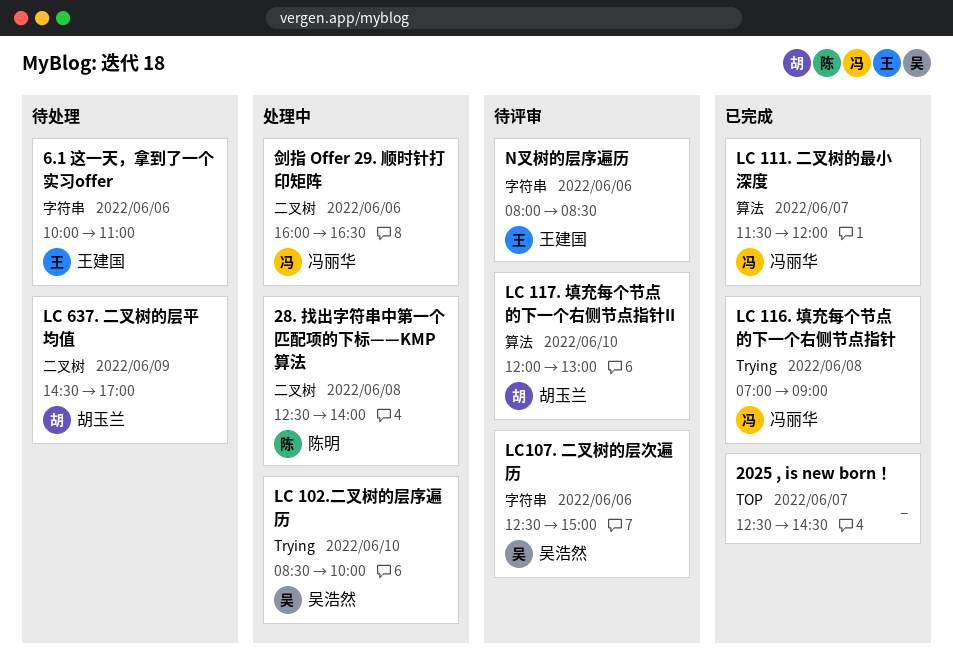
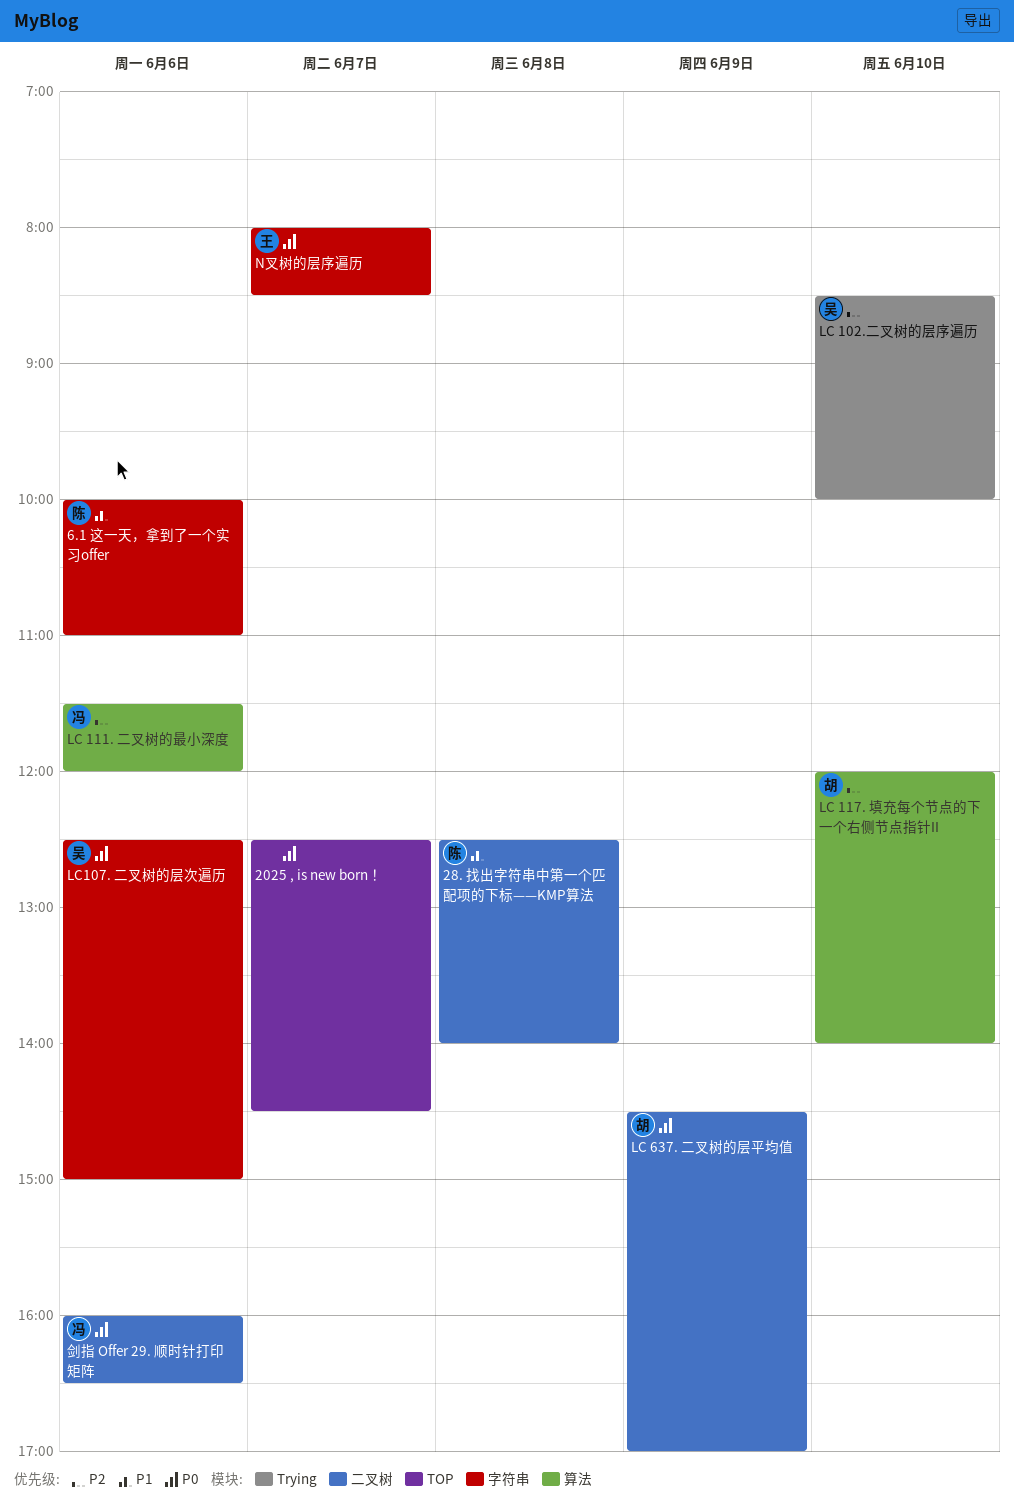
6.1 这一天，拿到了一个实习offer, owner: 王建国 -> 陈明
LC 111. 二叉树的最小深度, day: Jun 7 -> Jun 6
LC 116. 填充每个节点的下一个右侧节点指针: present -> none
LC 117. 填充每个节点的下一个右侧节点指针II, ends: 13:00 -> 14:00
N叉树的层序遍历, day: Jun 6 -> Jun 7

